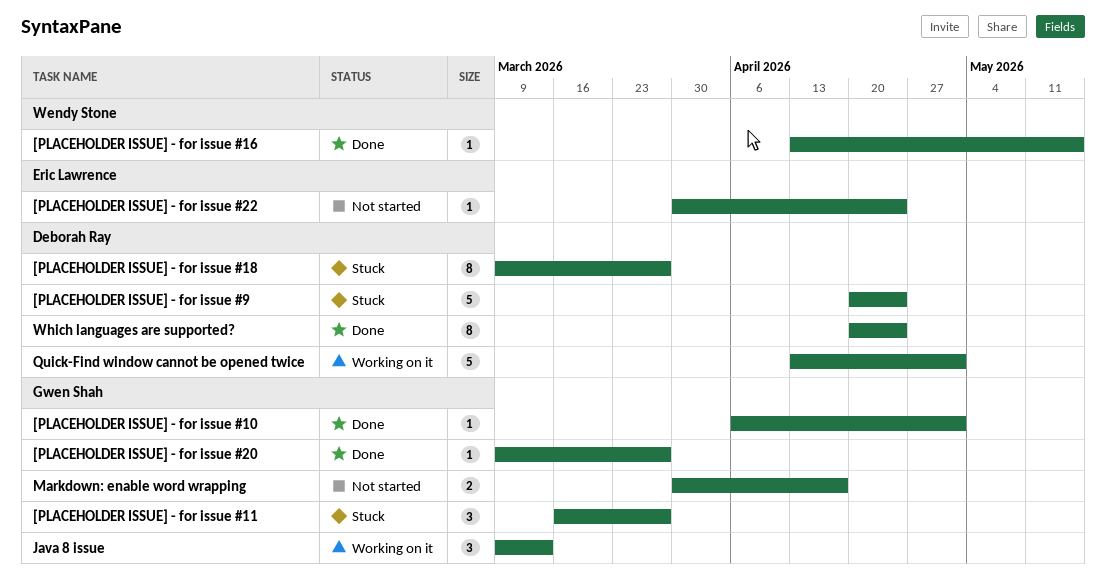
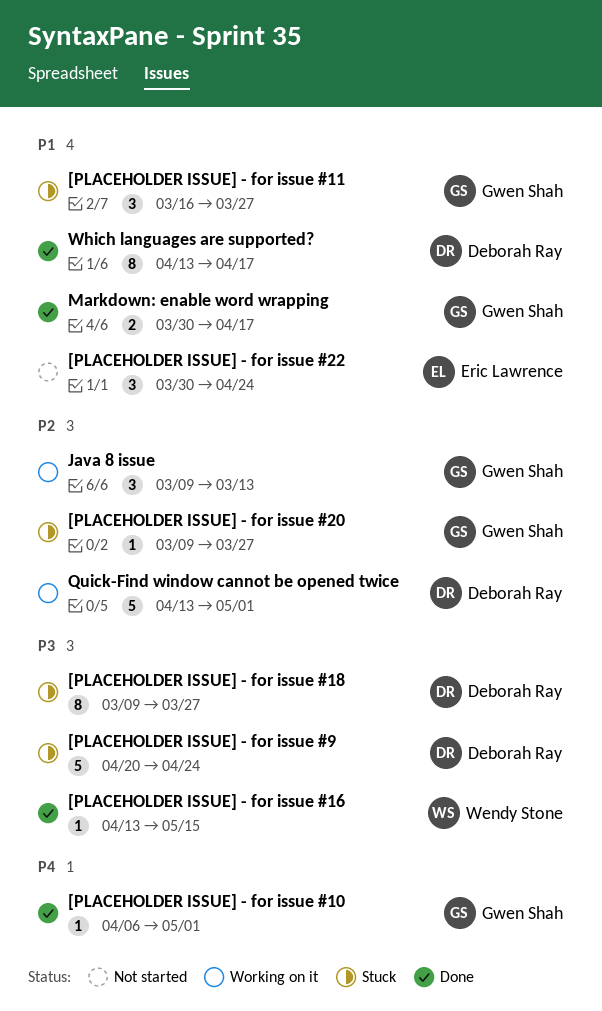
[PLACEHOLDER ISSUE] - for issue #20, status: Done -> Stuck
[PLACEHOLDER ISSUE] - for issue #22, estimate: 1 -> 3
Markdown: enable word wrapping, status: Not started -> Done
Which languages are supported?, start: Apr 20 -> Apr 13
Which languages are supported?, due: Apr 24 -> Apr 17

